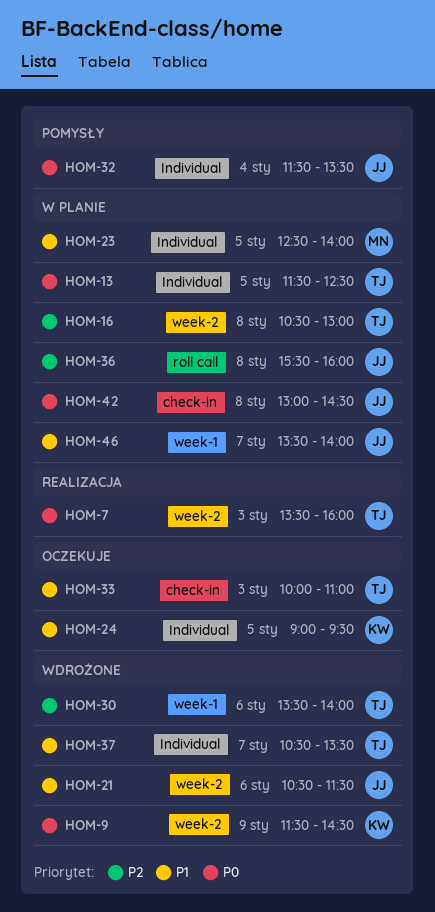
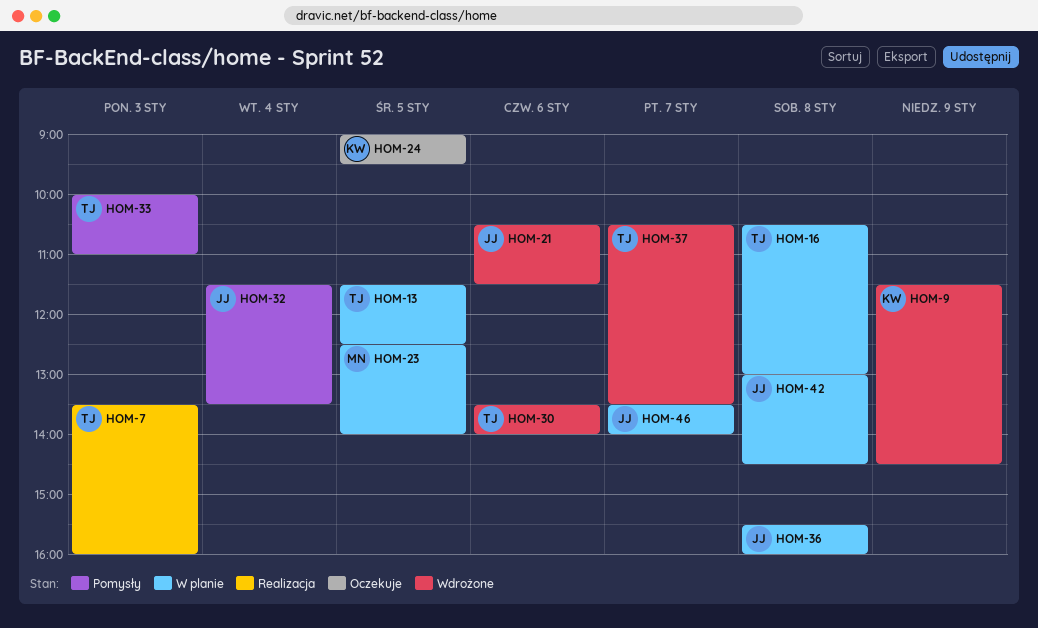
HOM-33, status: Oczekuje -> Pomysły

